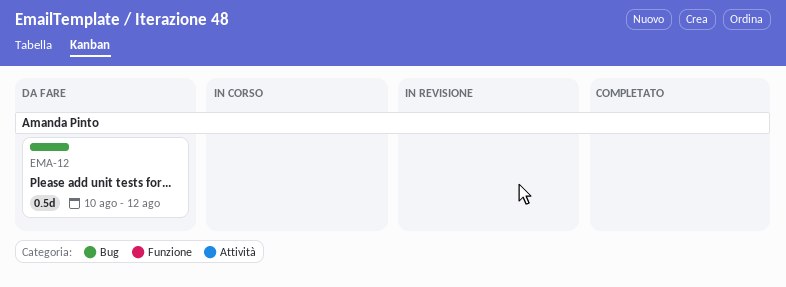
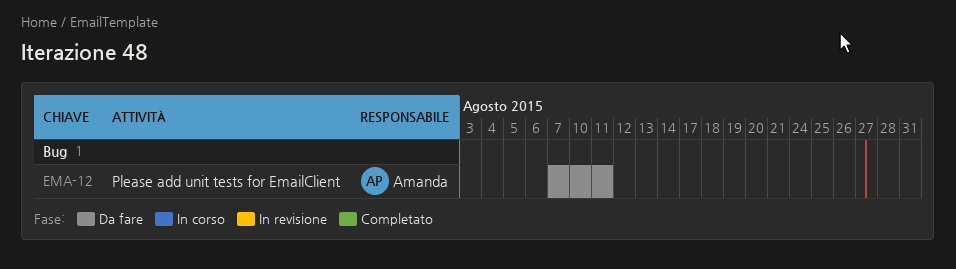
EMA-12, start: Aug 10 -> Aug 7
EMA-12, due: Aug 12 -> Aug 11

